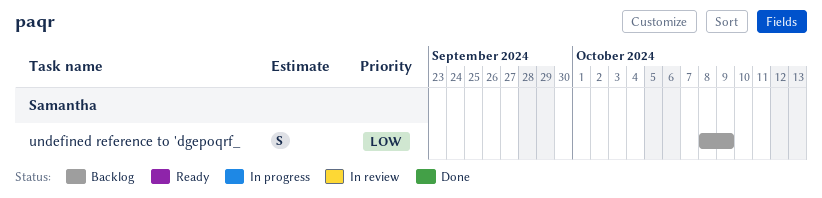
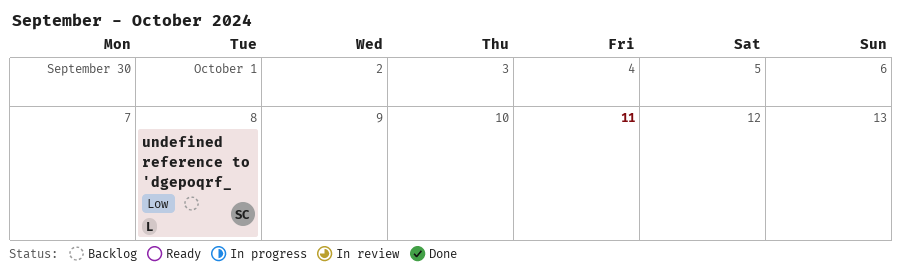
undefined reference to 'dgepoqrf_, estimate: S -> L
undefined reference to 'dgepoqrf_, due: Oct 9 -> Oct 8

